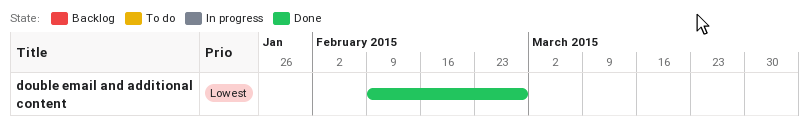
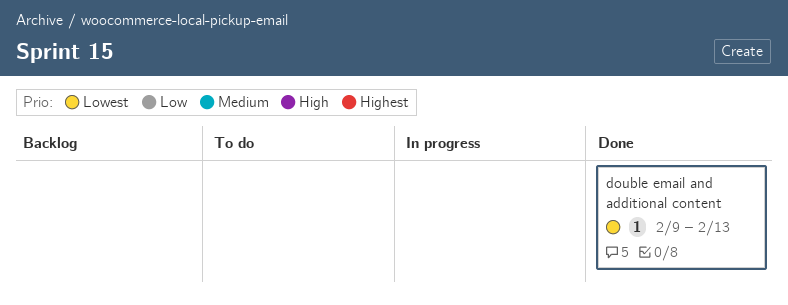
double email and additional content, due: Feb 27 -> Feb 13

